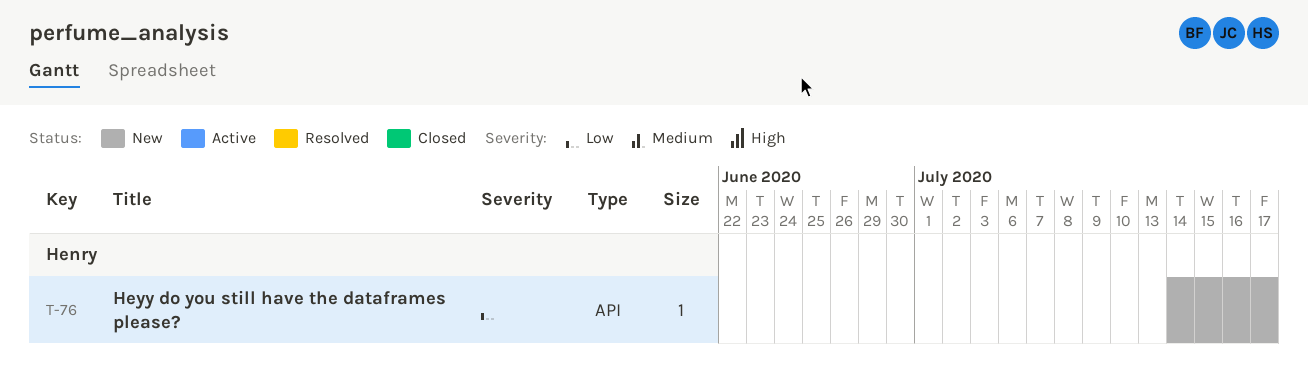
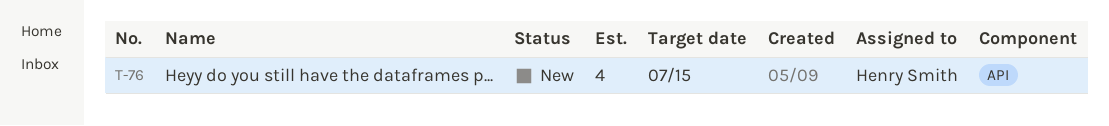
T-76, estimate: 1 -> 4
T-76, due: Jul 17 -> Jul 15

